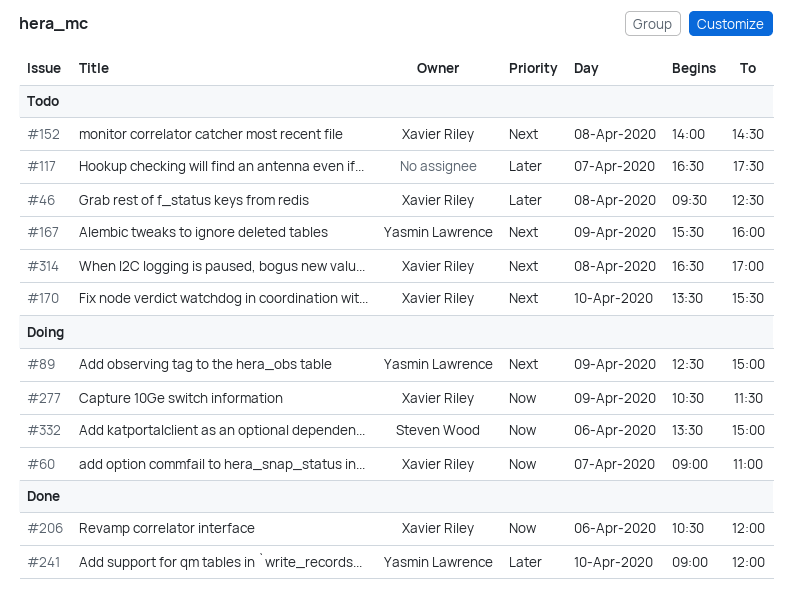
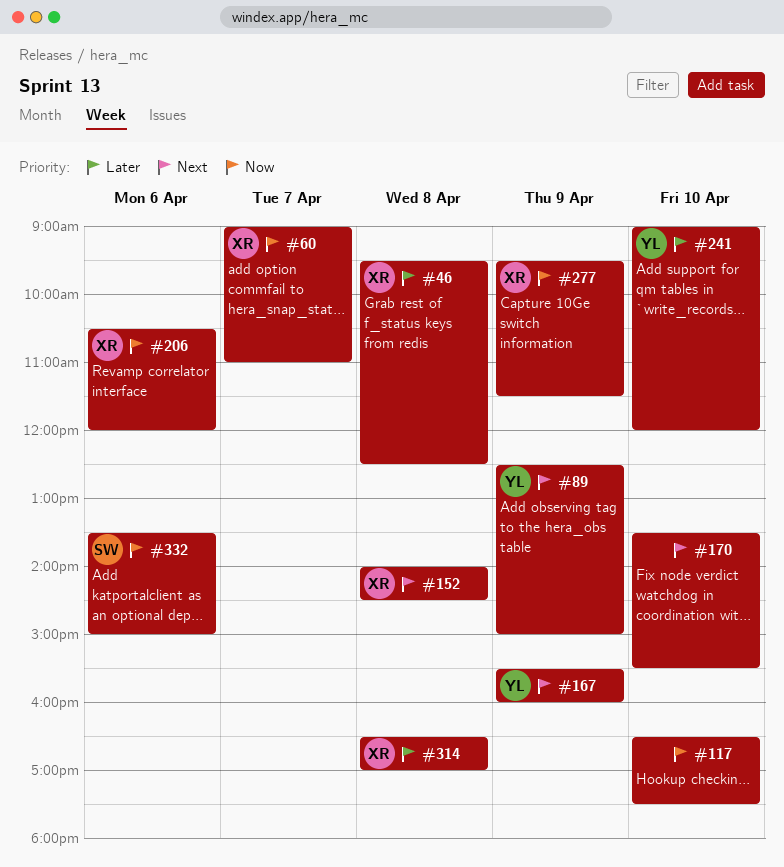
#117, priority: Later -> Now
#117, day: Apr 7 -> Apr 10
#170, owner: Xavier Riley -> none
#277, begins: 10:30 -> 09:30
#314, priority: Next -> Later

